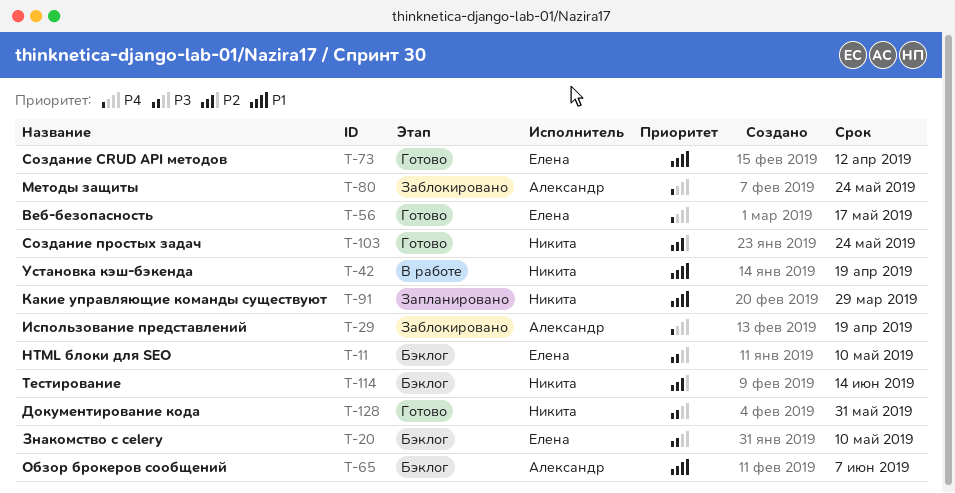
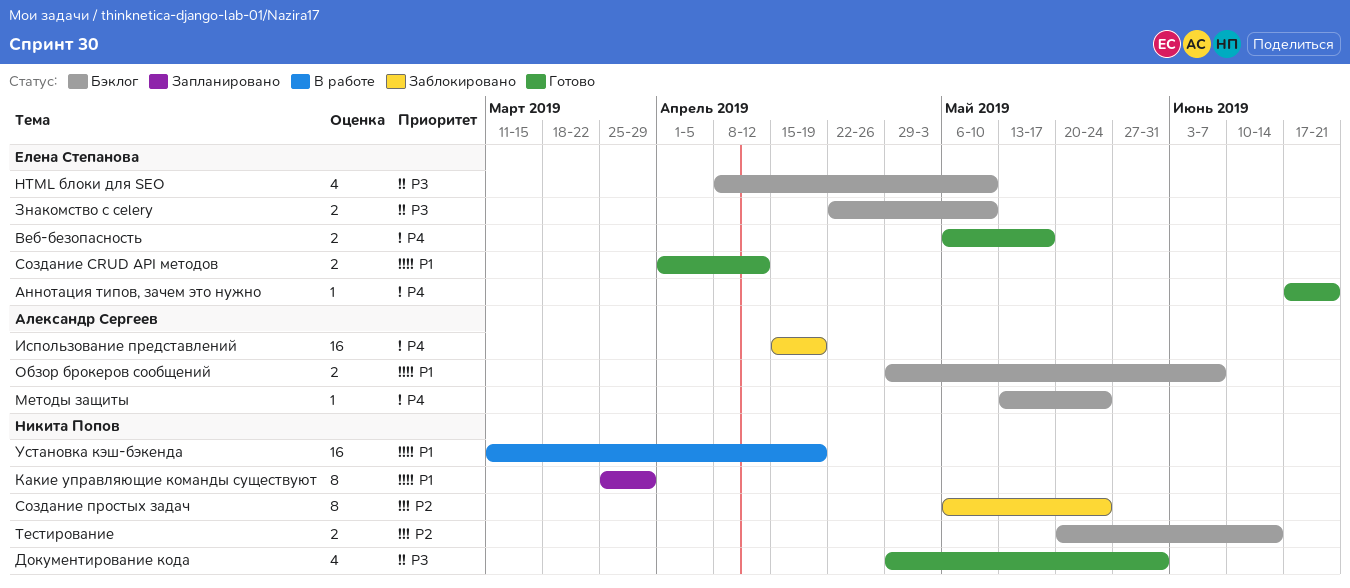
Аннотация типов, зачем это нужно: none -> present
Методы защиты, status: Заблокировано -> Бэклог
Создание простых задач, status: Готово -> Заблокировано

